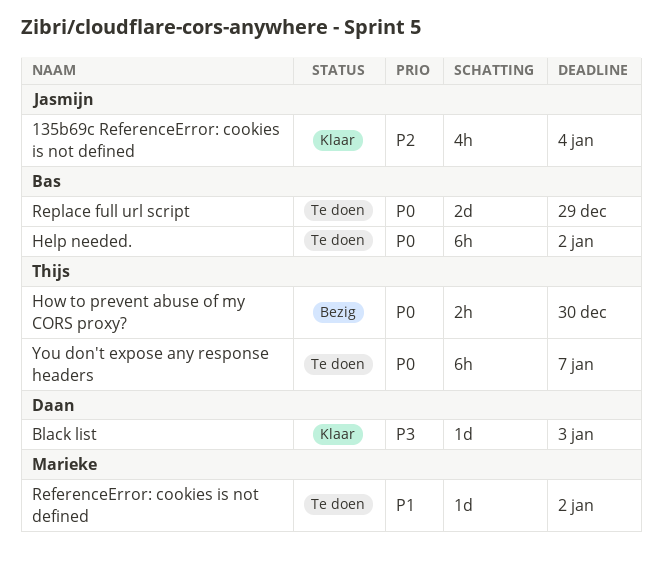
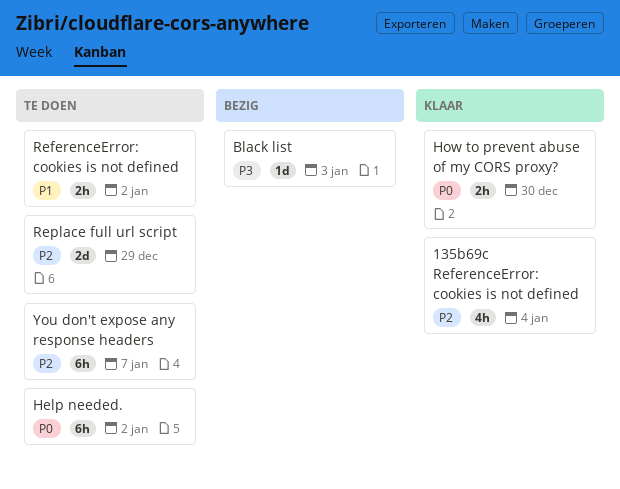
Black list, status: Klaar -> Bezig
How to prevent abuse of my CORS proxy?, status: Bezig -> Klaar
ReferenceError: cookies is not defined, estimate: 1d -> 2h
Replace full url script, priority: P0 -> P2
You don't expose any response headers, priority: P0 -> P2

